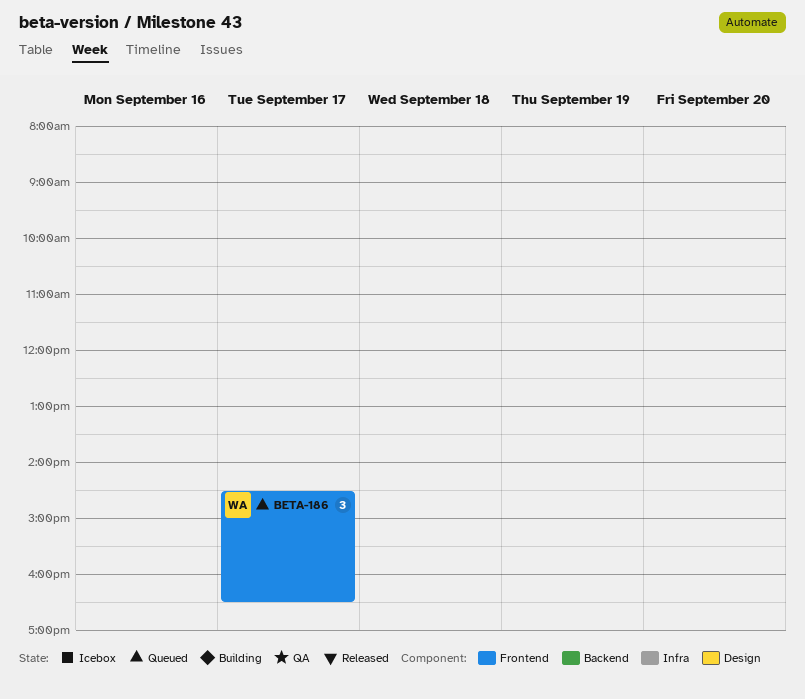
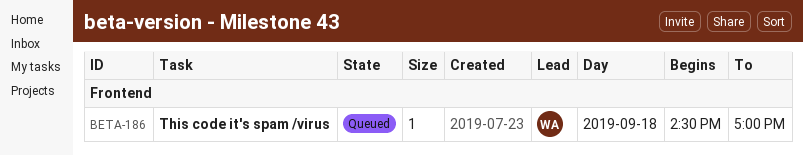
BETA-186, estimate: 3 -> 1
BETA-186, day: Sep 17 -> Sep 18
BETA-186, ends: 16:30 -> 17:00

